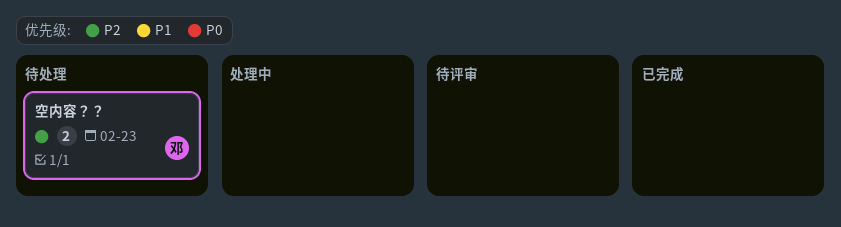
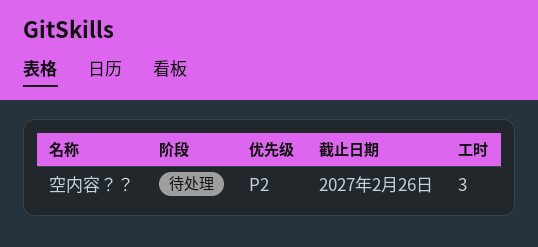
空内容？？, estimate: 2 -> 3
空内容？？, due: Feb 23 -> Feb 26

